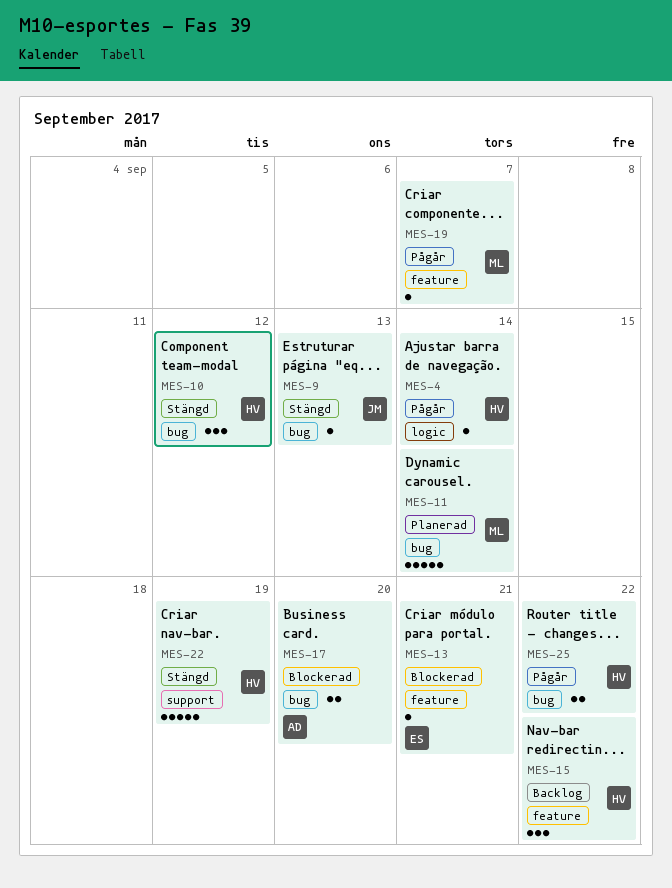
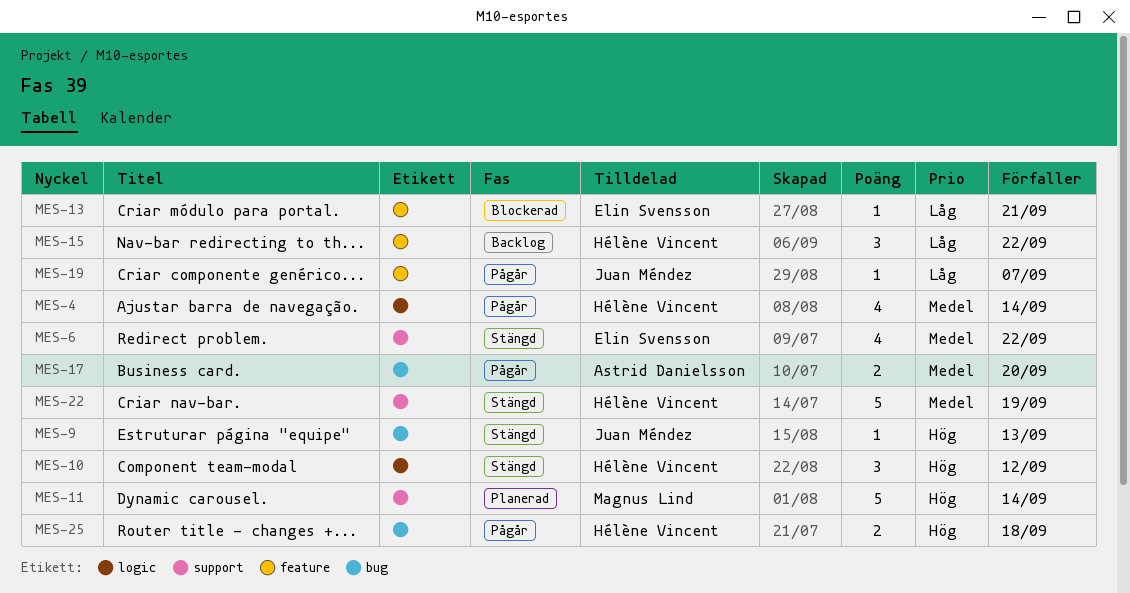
MES-4, estimate: 1 -> 4
MES-6: none -> present
MES-10, label: bug -> logic
MES-11, label: bug -> support
MES-17, status: Blockerad -> Pågår
MES-19, owner: Magnus Lind -> Juan Méndez
MES-25, due: Sep 22 -> Sep 18

